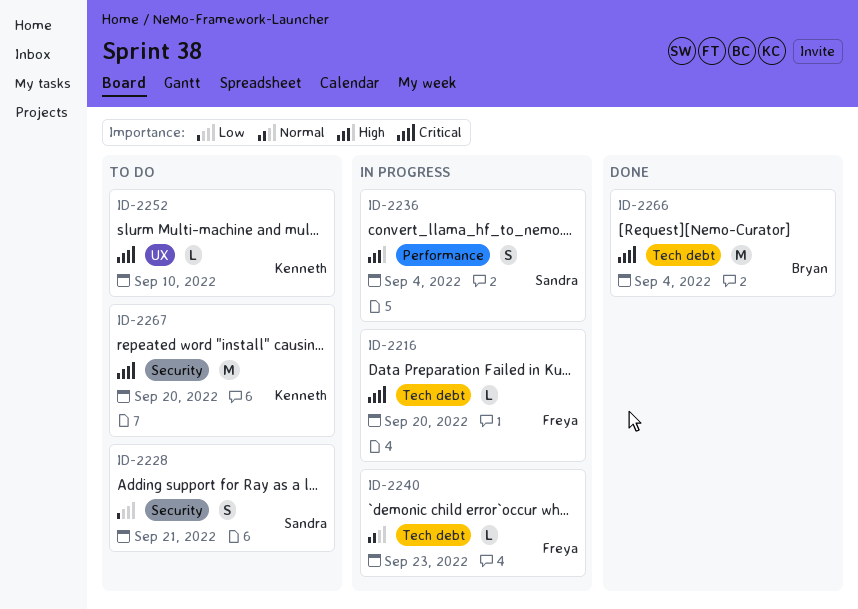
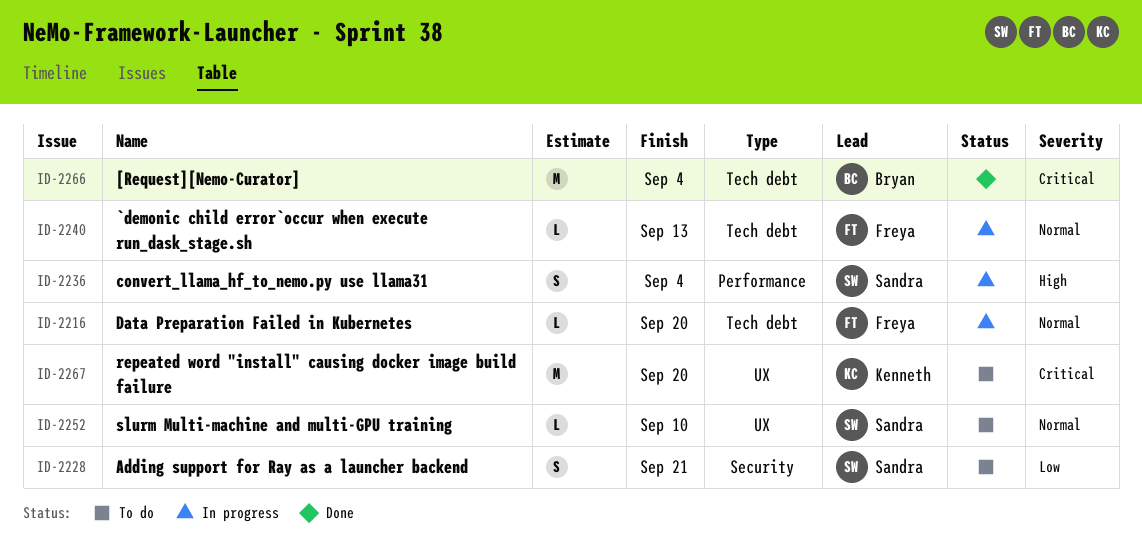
ID-2216, priority: Critical -> Normal
ID-2240, due: Sep 23 -> Sep 13
ID-2252, owner: Kenneth -> Sandra
ID-2252, priority: Critical -> Normal
ID-2267, label: Security -> UX

